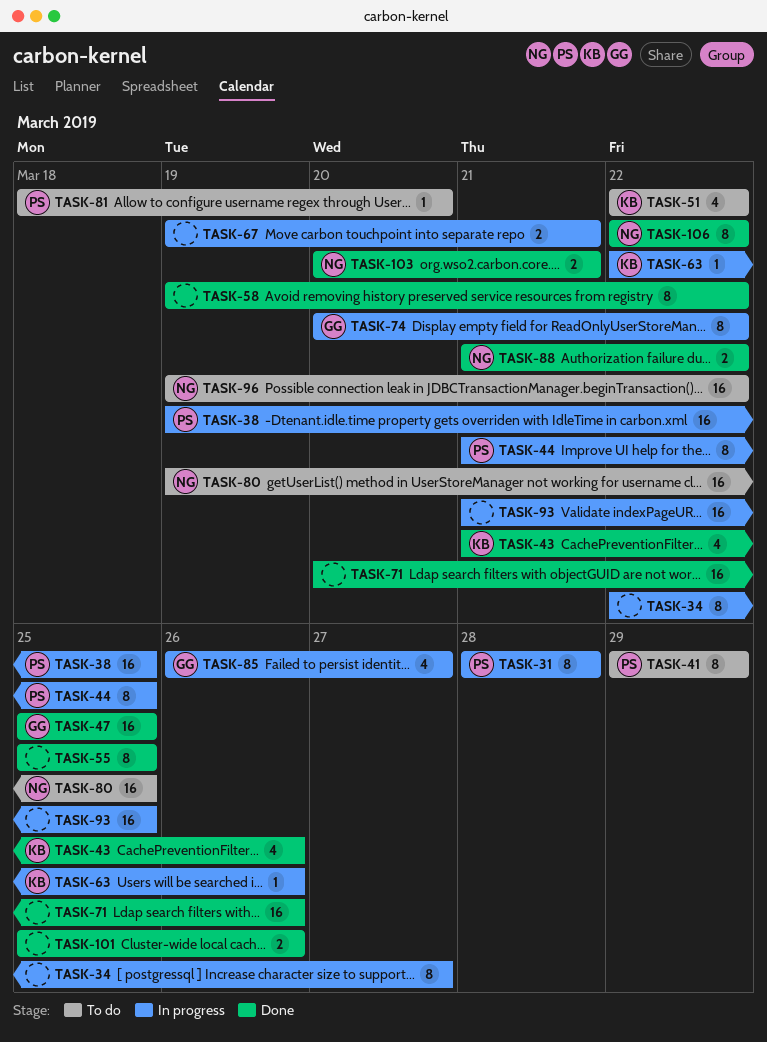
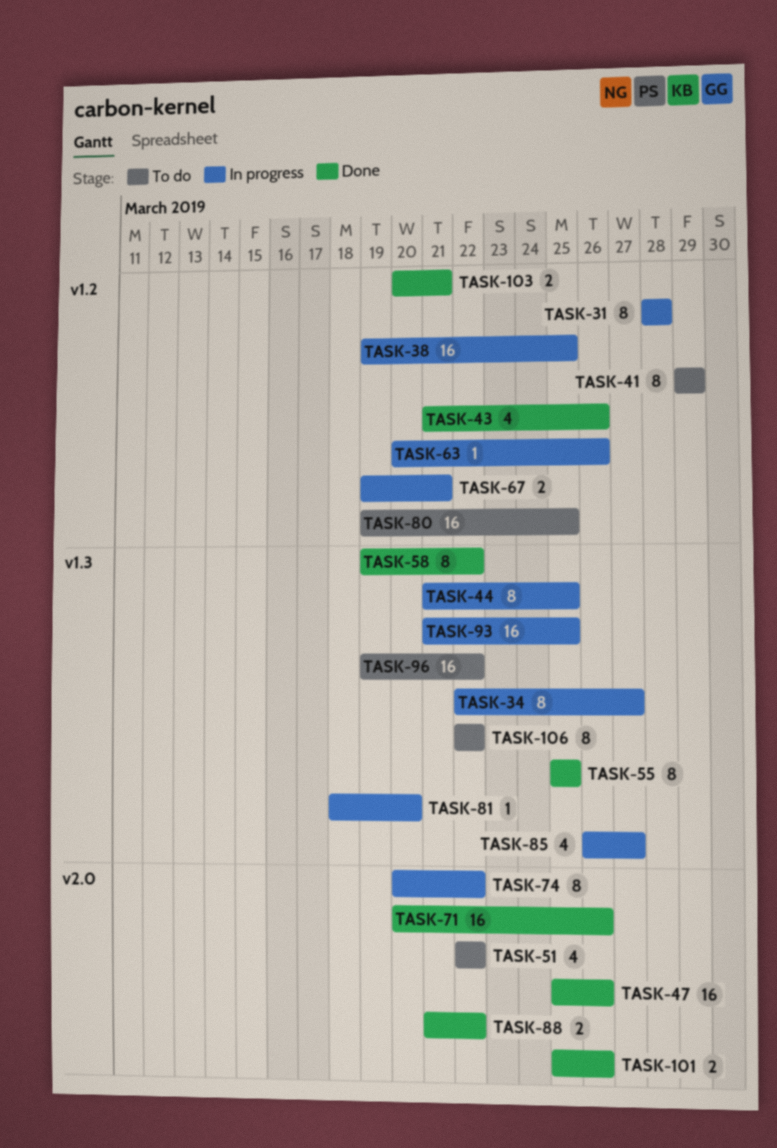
TASK-47, due: Mar 25 -> Mar 26
TASK-63, start: Mar 22 -> Mar 20
TASK-81, status: To do -> In progress
TASK-106, status: Done -> To do

